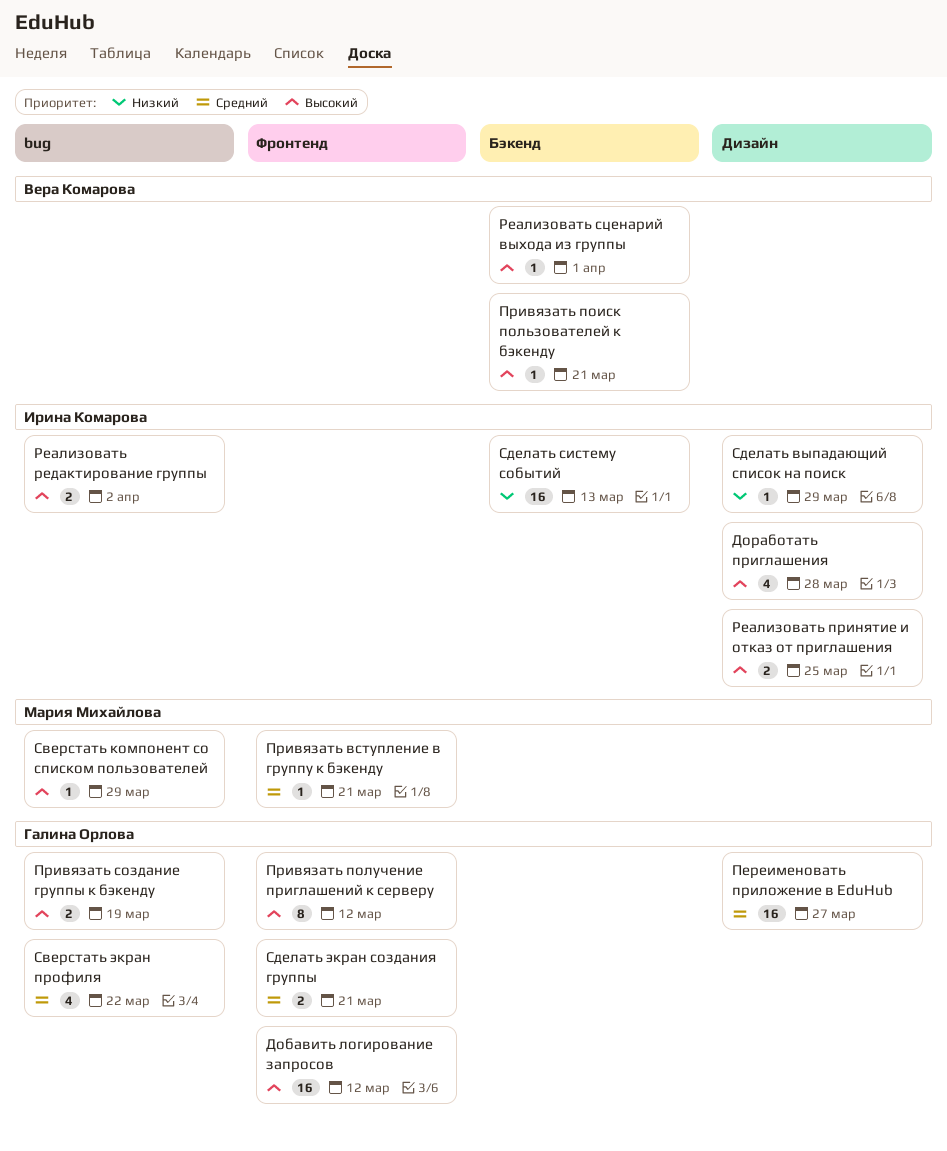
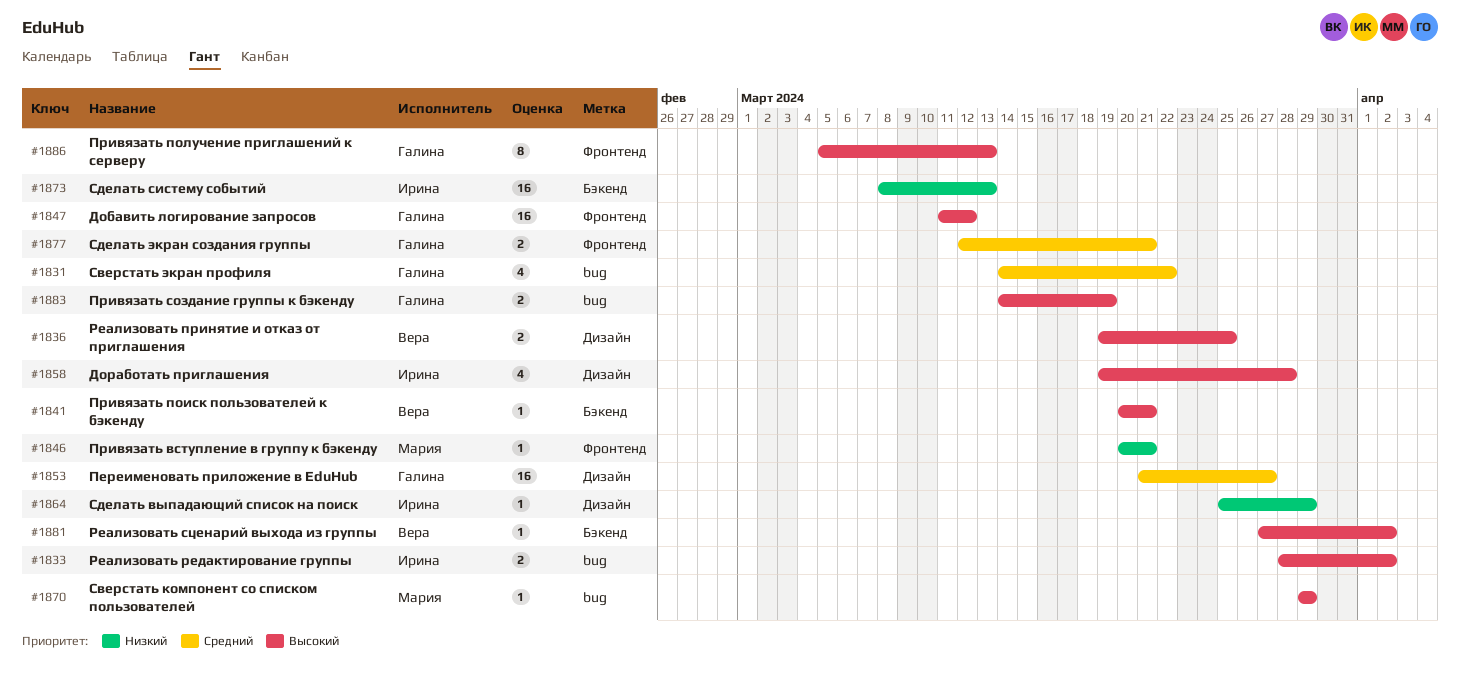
Привязать вступление в группу к бэкенду, priority: Средний -> Низкий
Привязать получение приглашений к серверу, due: Mar 12 -> Mar 13
Реализовать принятие и отказ от приглашения, owner: Ирина Комарова -> Вера Комарова
Реализовать сценарий выхода из группы, due: Apr 1 -> Apr 2

